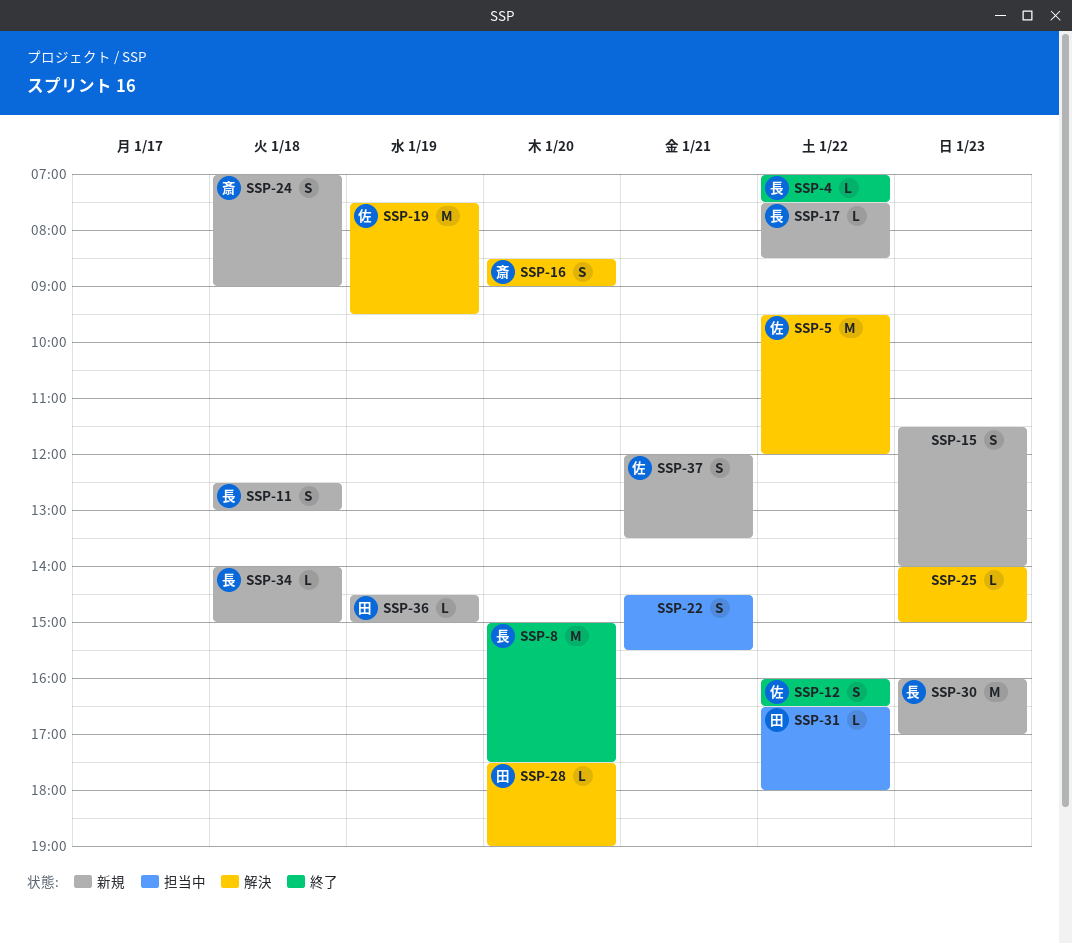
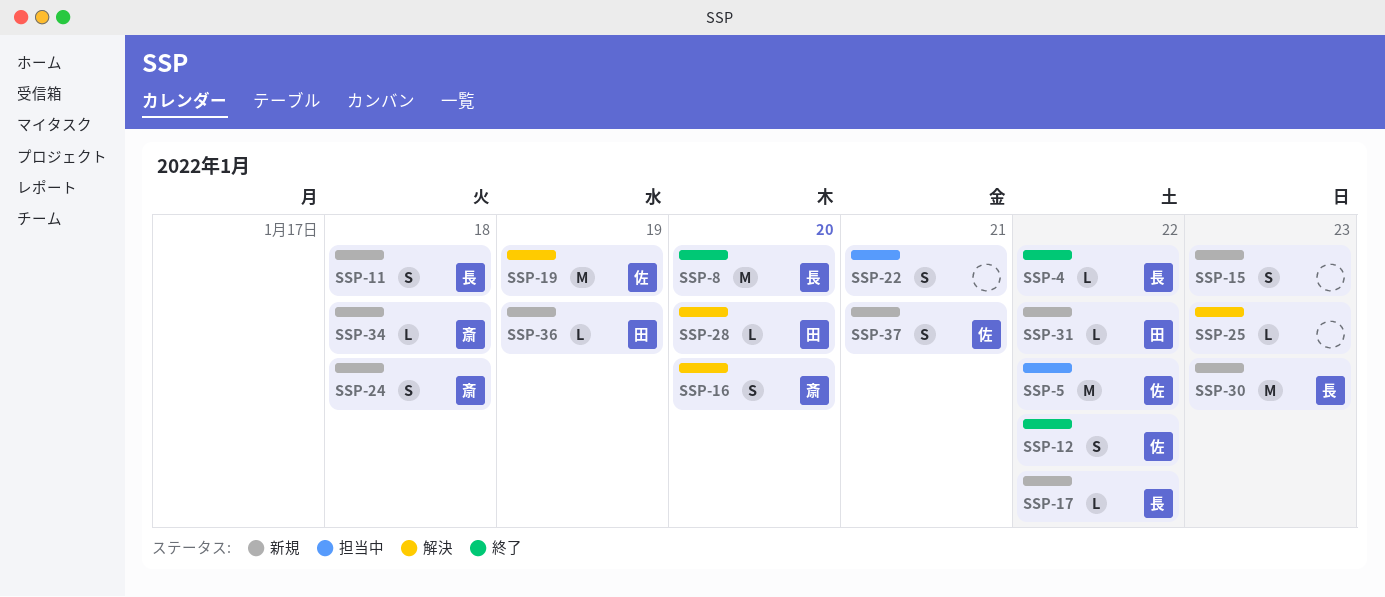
SSP-5, status: 解決 -> 担当中
SSP-31, status: 担当中 -> 新規
SSP-34, owner: 長 -> 斎

